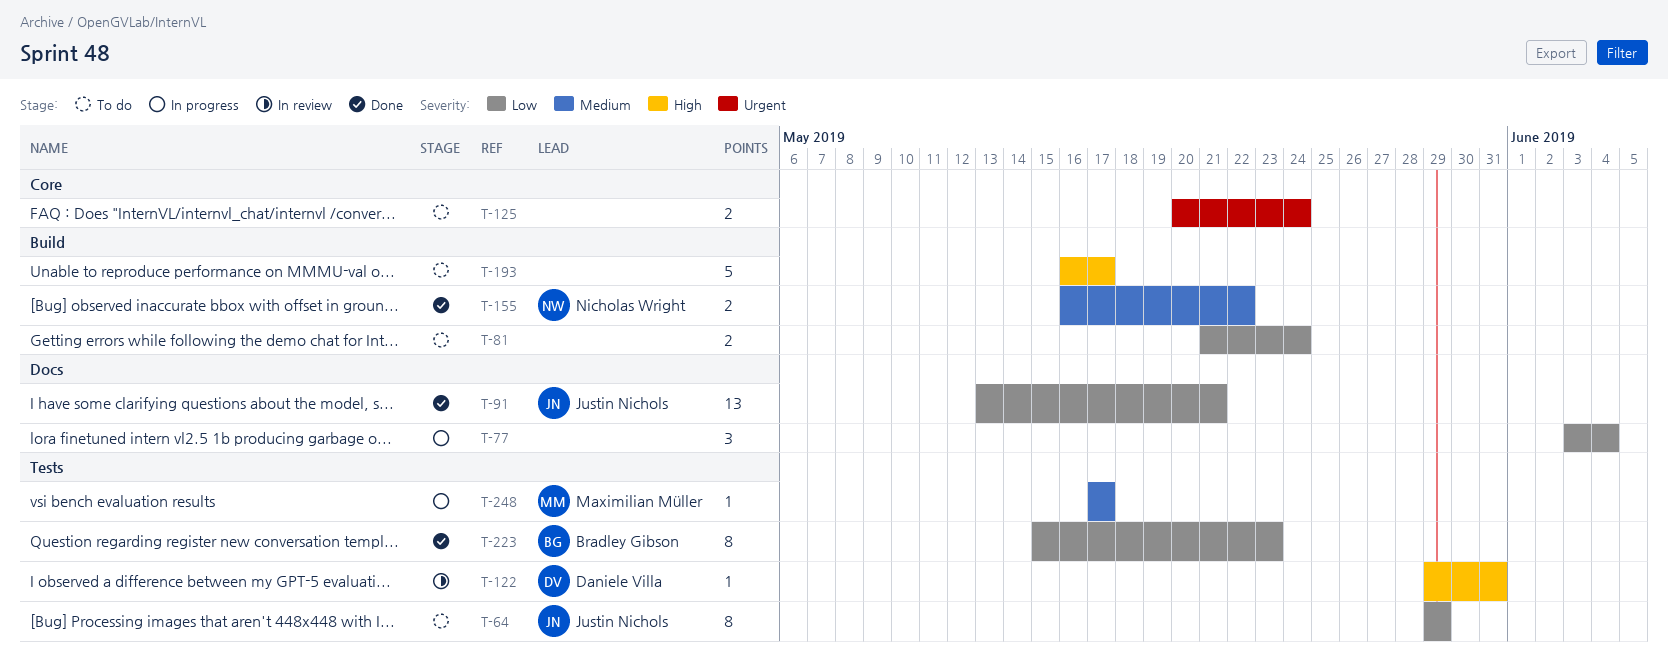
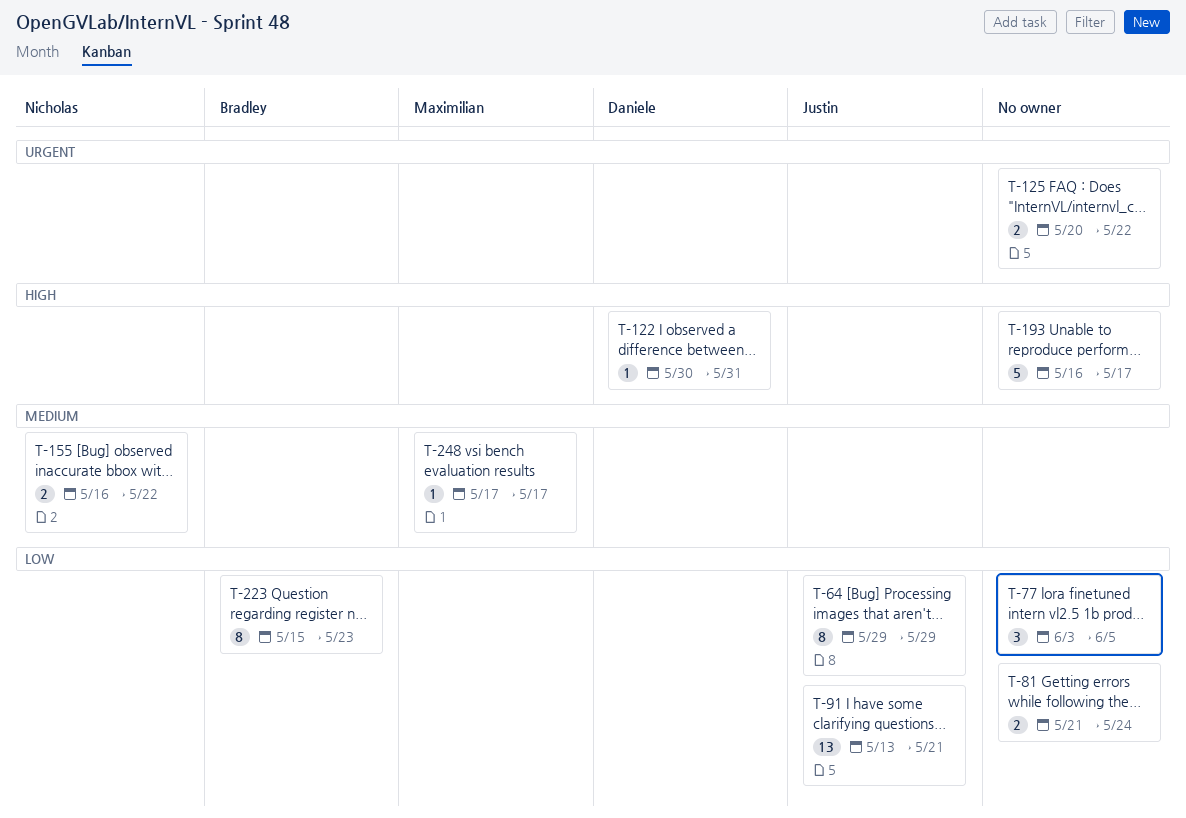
T-77, due: Jun 4 -> Jun 5
T-122, start: May 29 -> May 30
T-125, due: May 24 -> May 22

